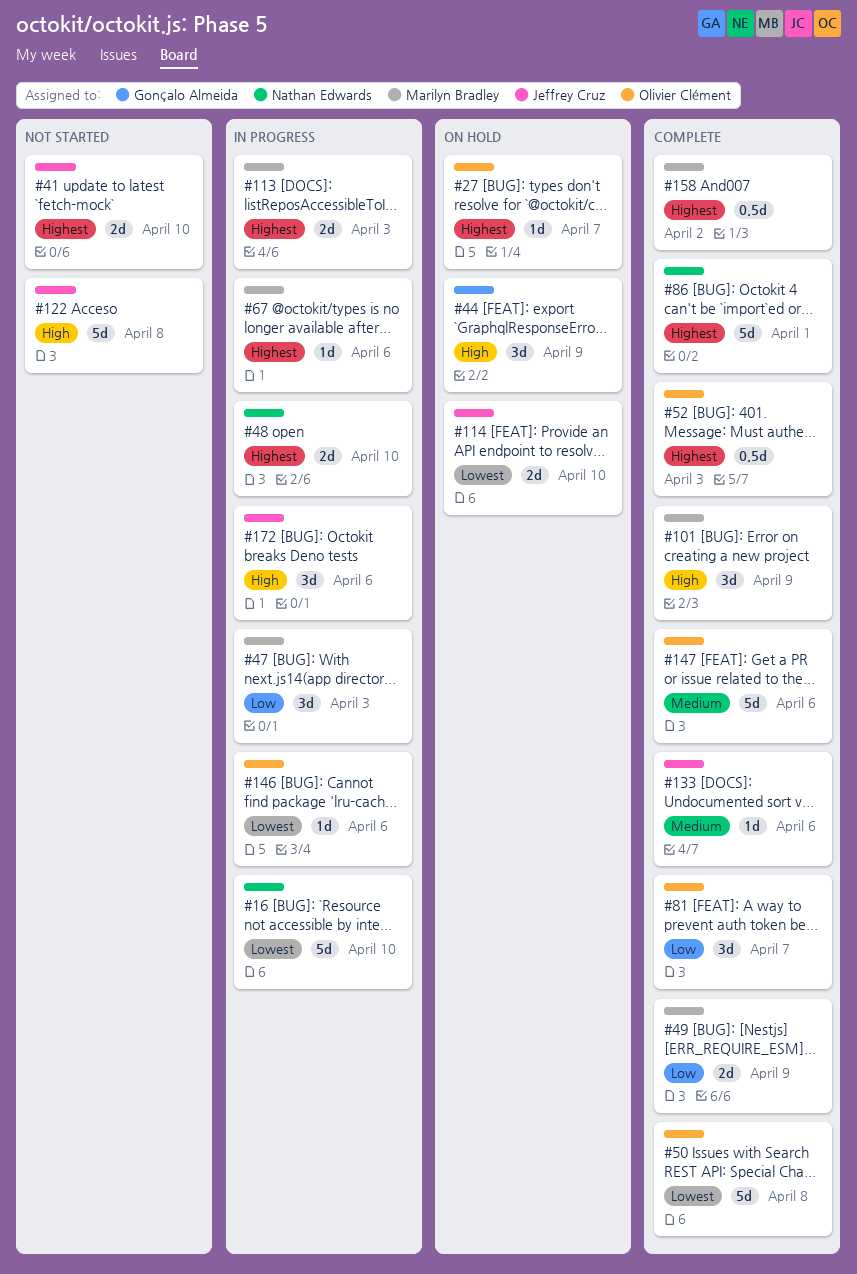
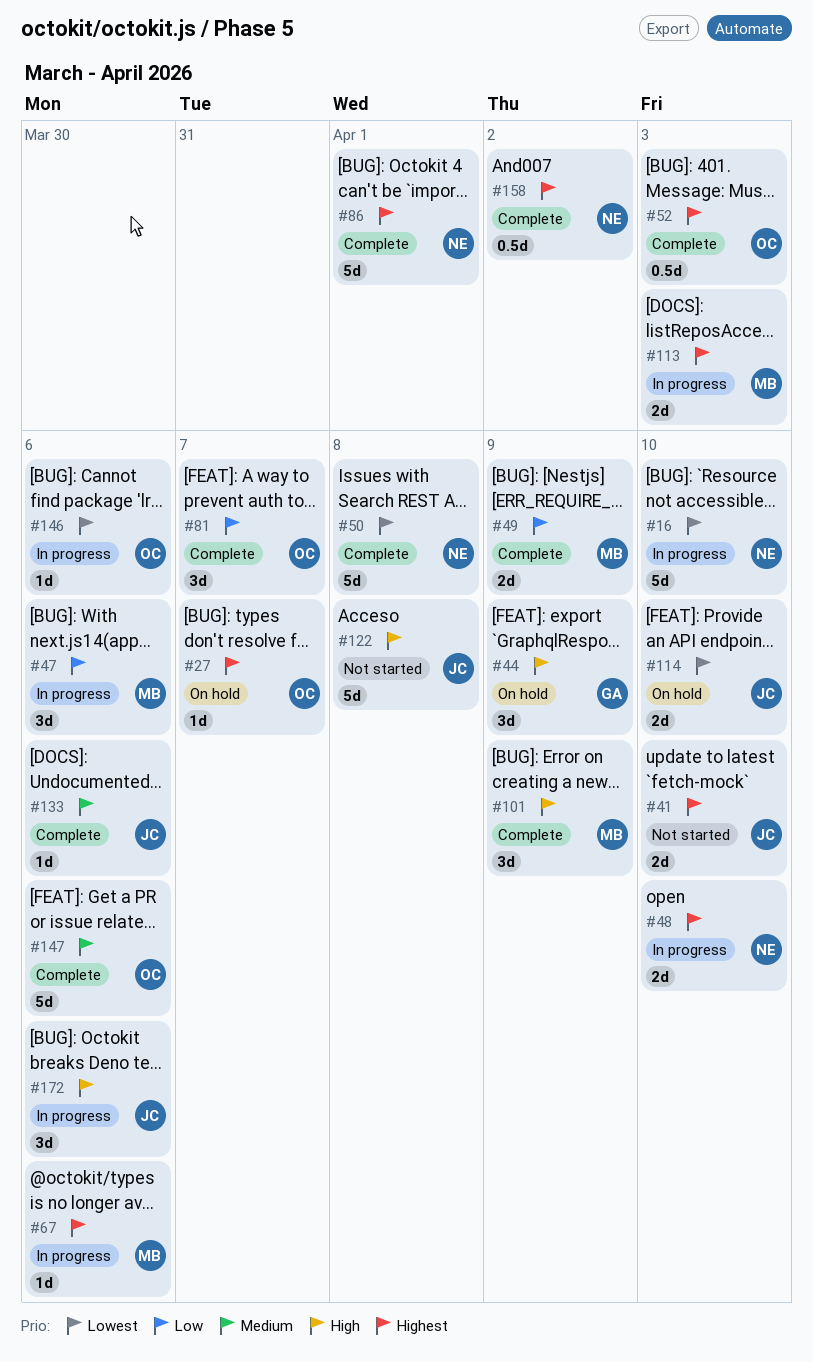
#47, due: Apr 3 -> Apr 6
#50, owner: Olivier Clément -> Nathan Edwards
#158, owner: Marilyn Bradley -> Nathan Edwards

